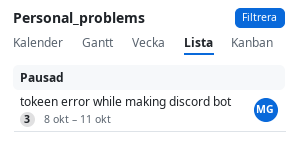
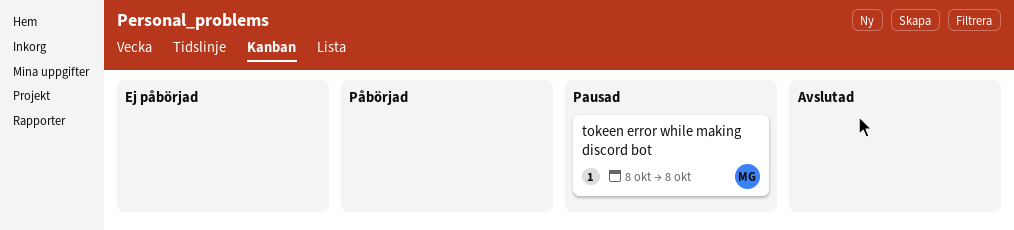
tokeen error while making discord bot, estimate: 3 -> 1
tokeen error while making discord bot, due: Oct 11 -> Oct 8

